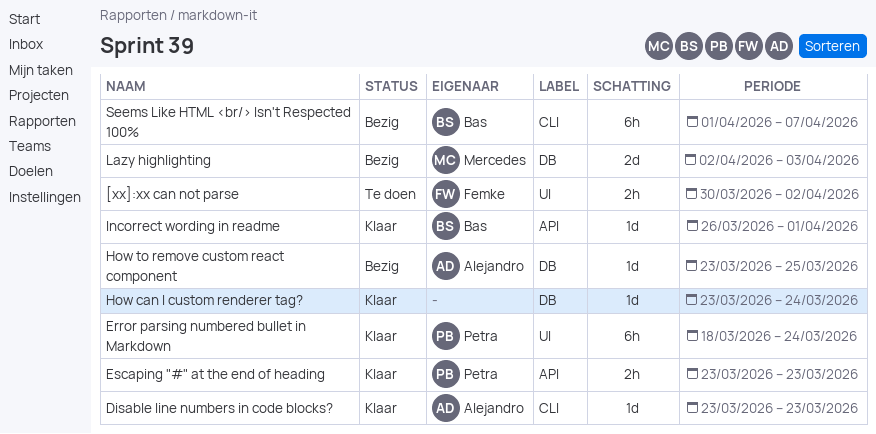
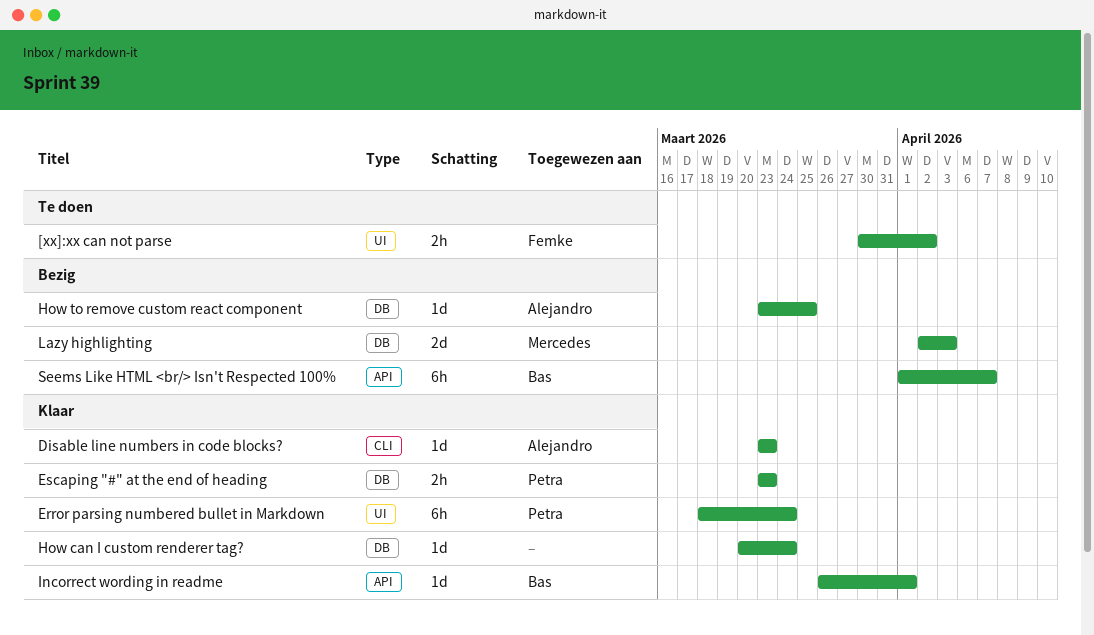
Escaping "#" at the end of heading, label: API -> DB
How can I custom renderer tag?, start: Mar 23 -> Mar 20
Seems Like HTML <br/> Isn't Respected 100%, label: CLI -> API

